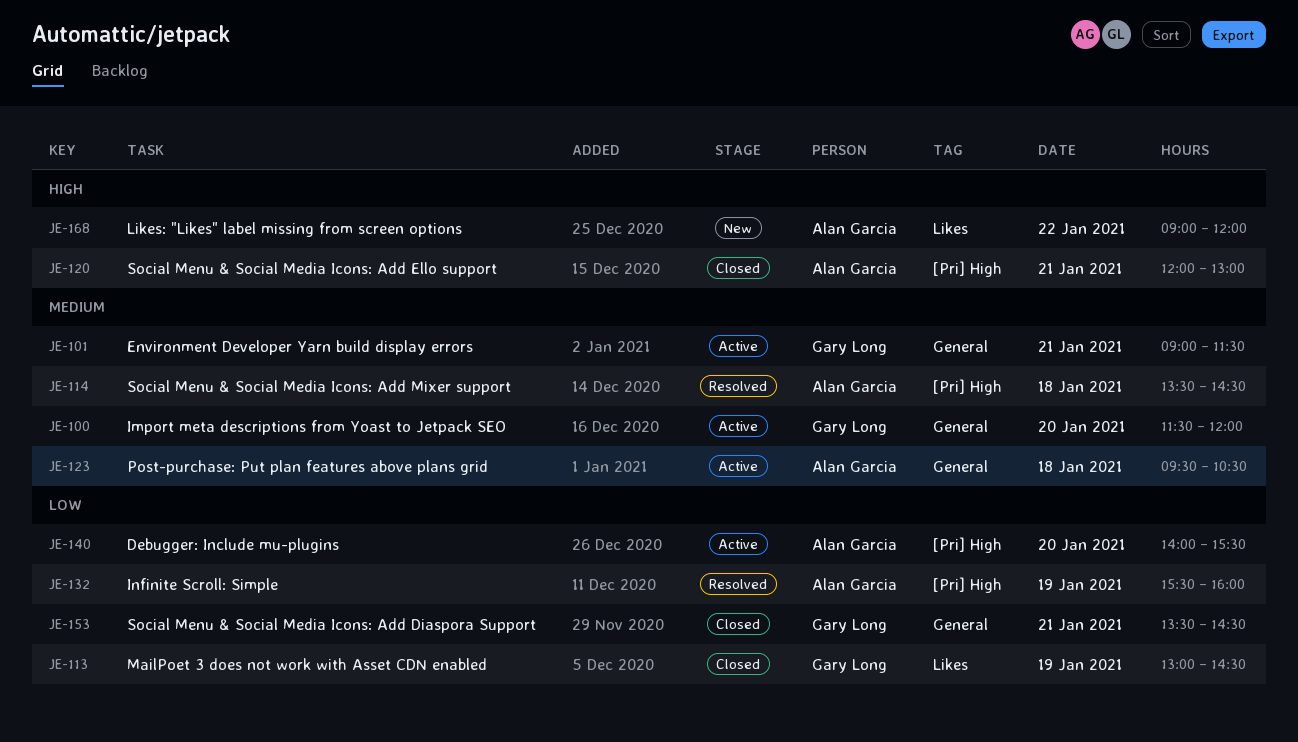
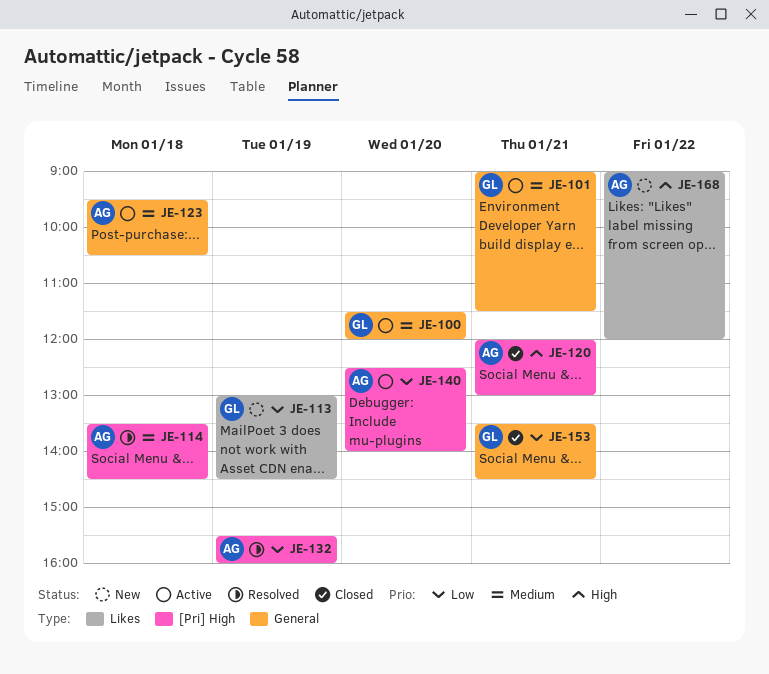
JE-113, status: Closed -> New
JE-140, begins: 14:00 -> 12:30
JE-140, ends: 15:30 -> 14:00

